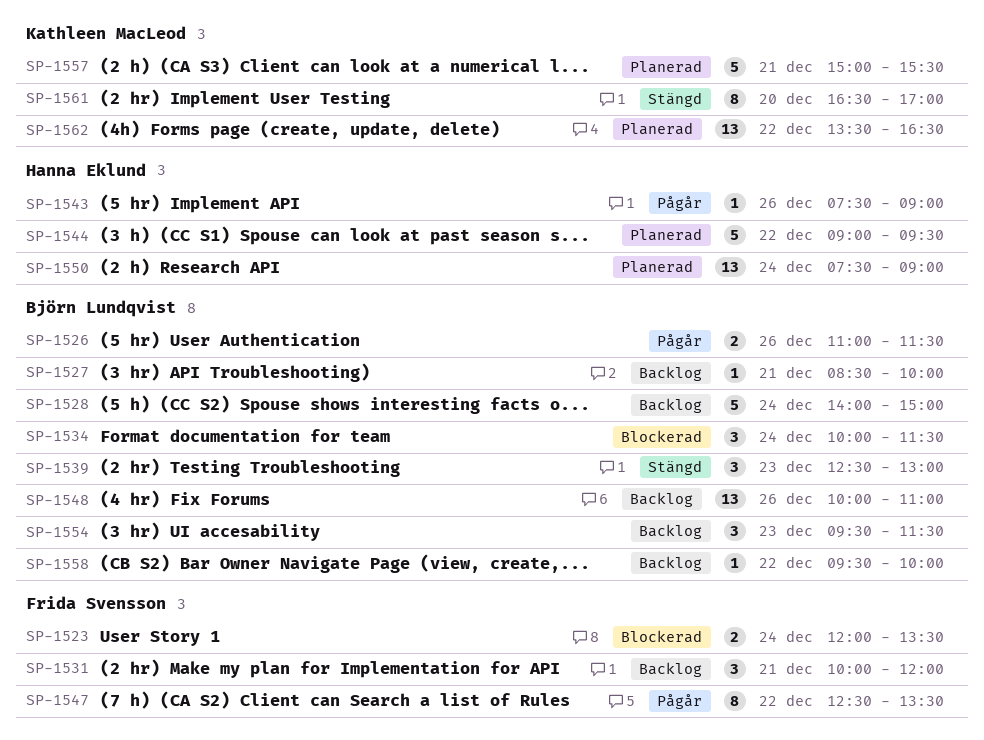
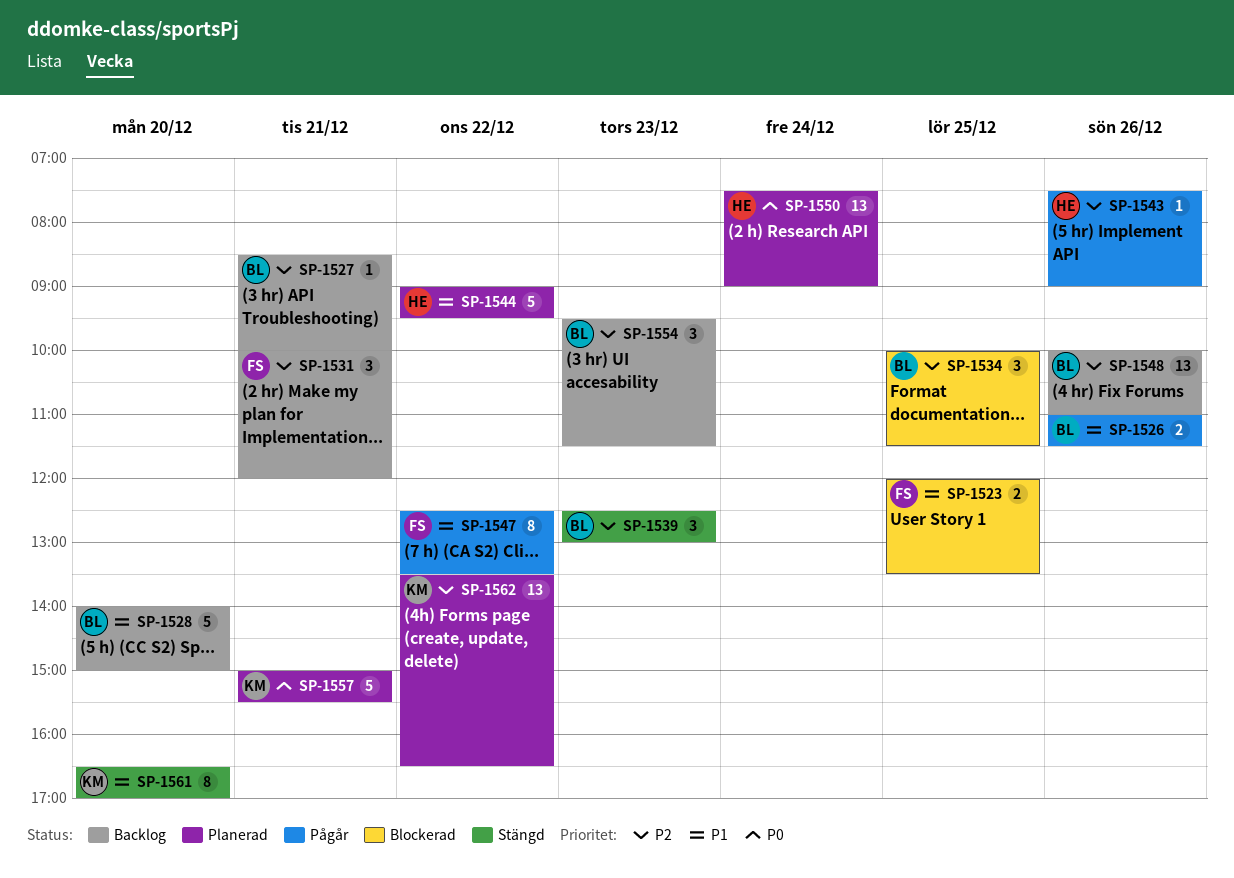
SP-1523, day: Dec 24 -> Dec 25
SP-1528, day: Dec 24 -> Dec 20
SP-1534, day: Dec 24 -> Dec 25
SP-1558: present -> none

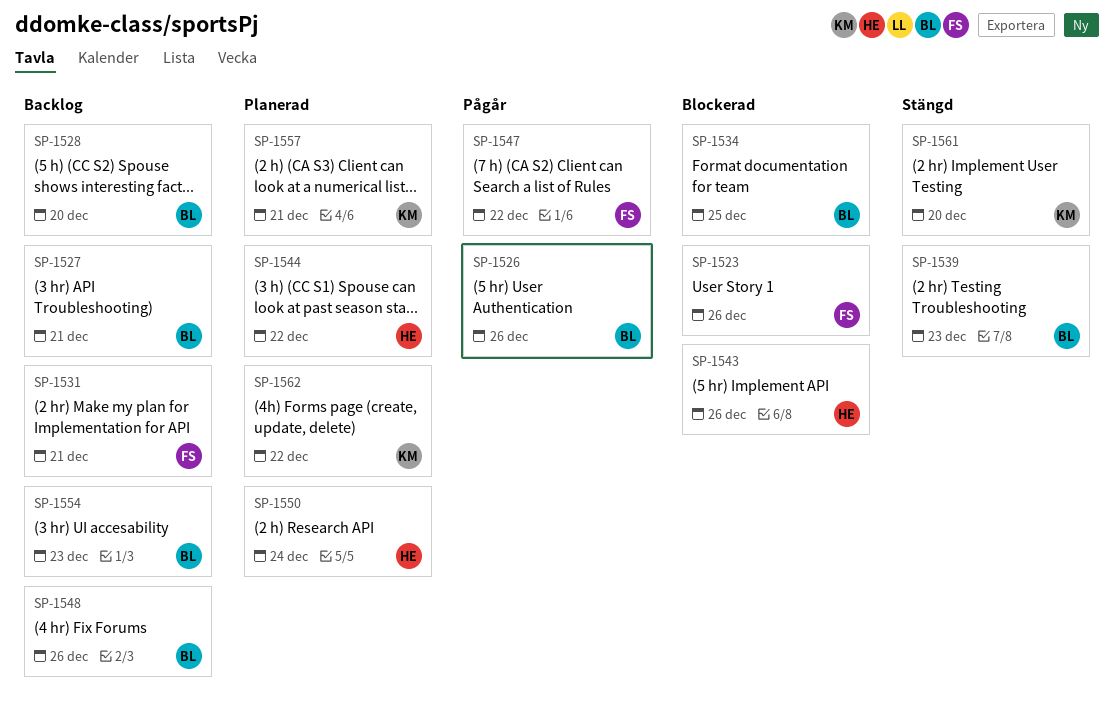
SP-1523, day: Dec 25 -> Dec 26
SP-1543, status: Pågår -> Blockerad

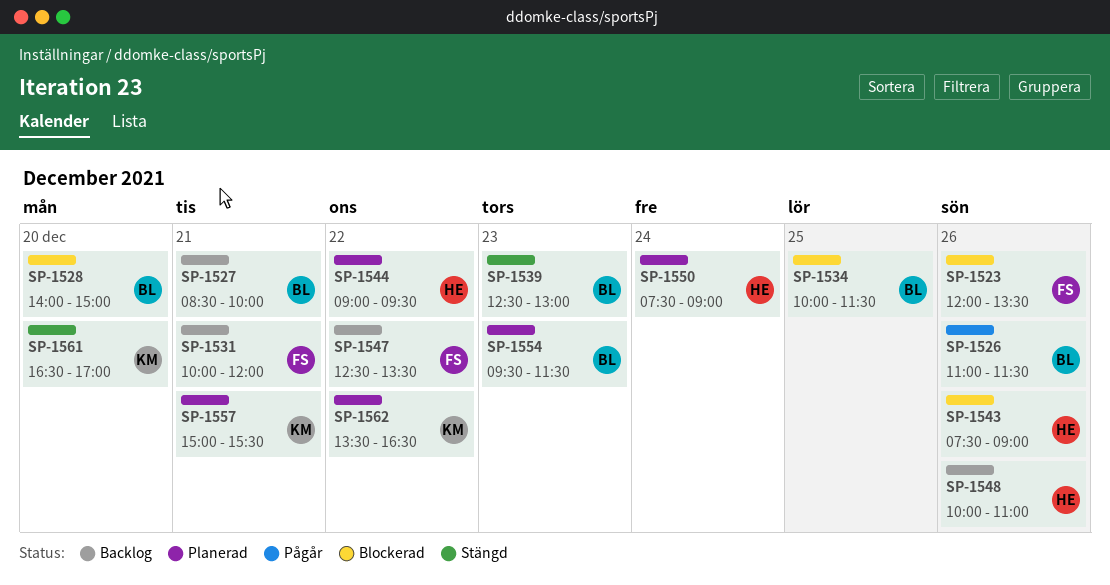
SP-1528, status: Backlog -> Blockerad
SP-1547, status: Pågår -> Backlog
SP-1548, owner: BL -> HE
SP-1554, status: Backlog -> Planerad

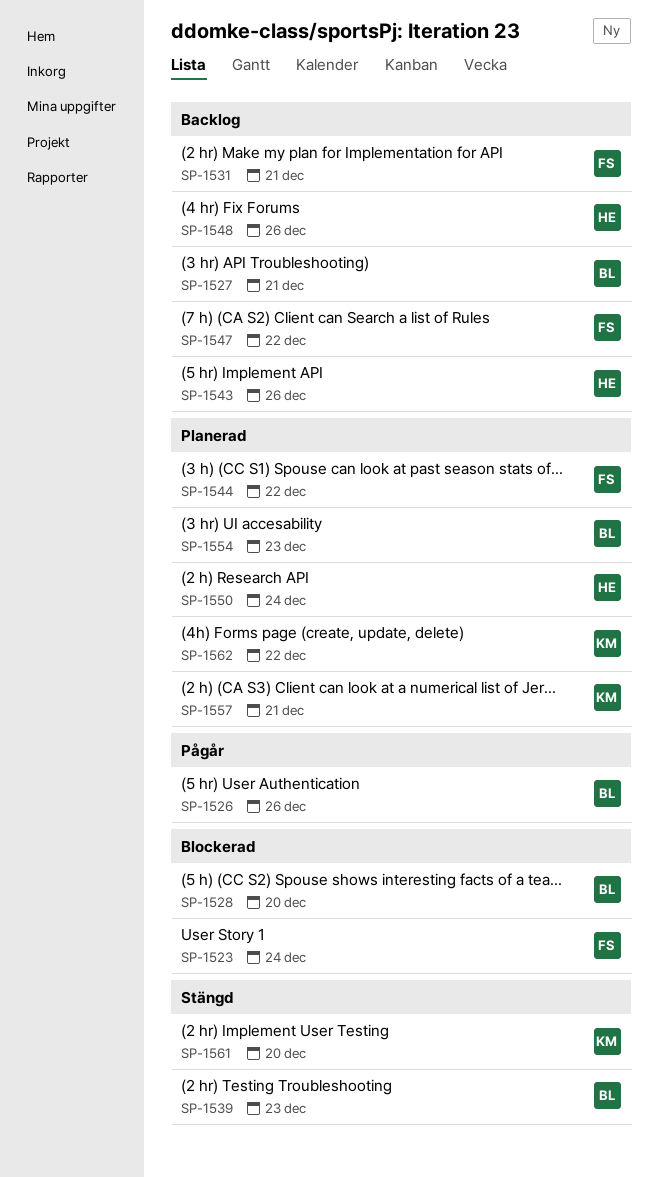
SP-1523, day: Dec 26 -> Dec 24
SP-1534: present -> none
SP-1543, status: Blockerad -> Backlog
SP-1544, owner: HE -> FS

